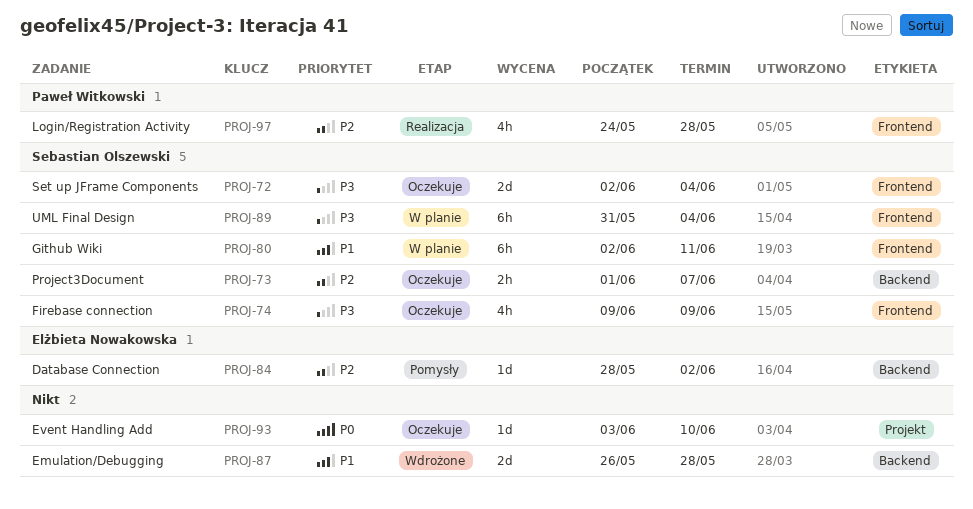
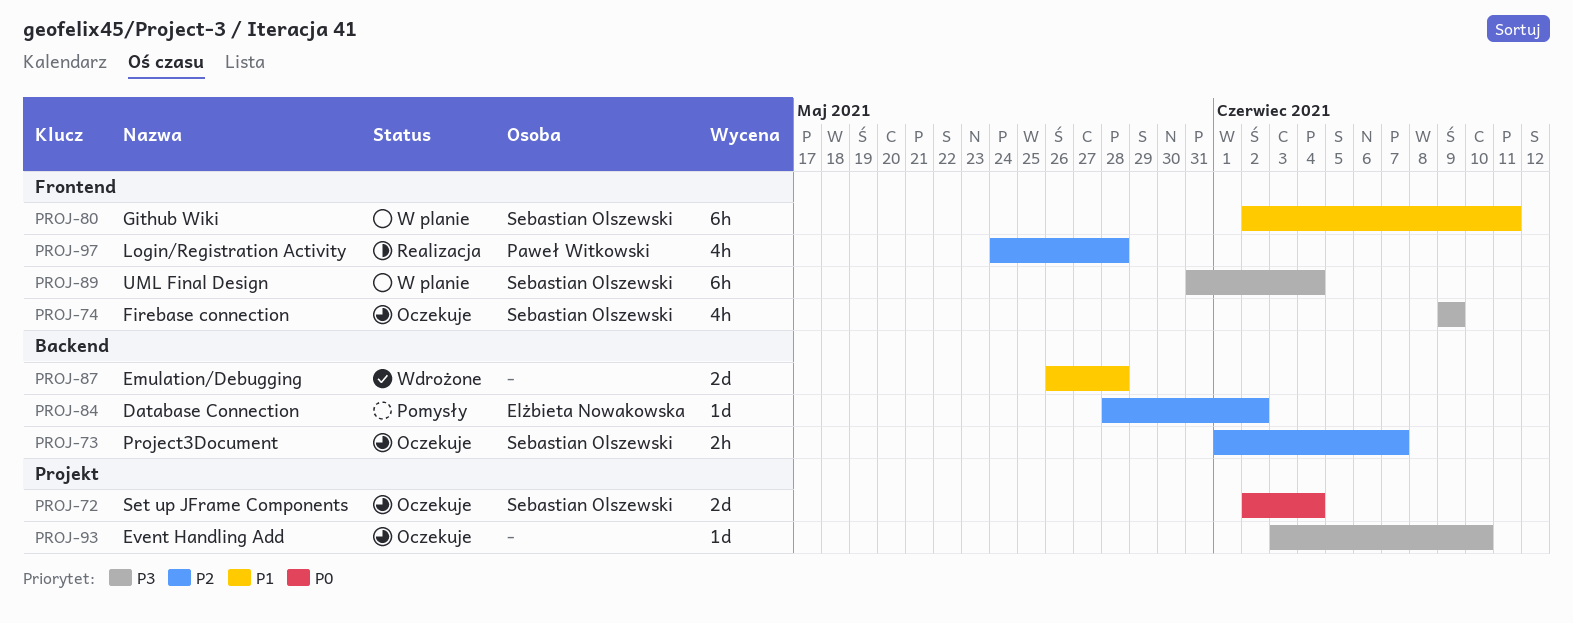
PROJ-72, priority: P3 -> P0
PROJ-72, label: Frontend -> Projekt
PROJ-93, priority: P0 -> P3

